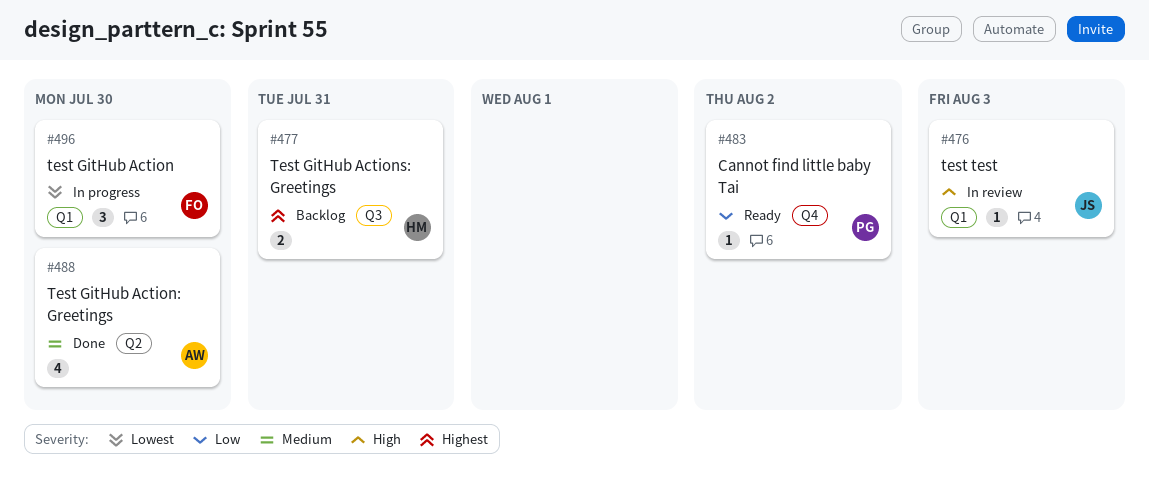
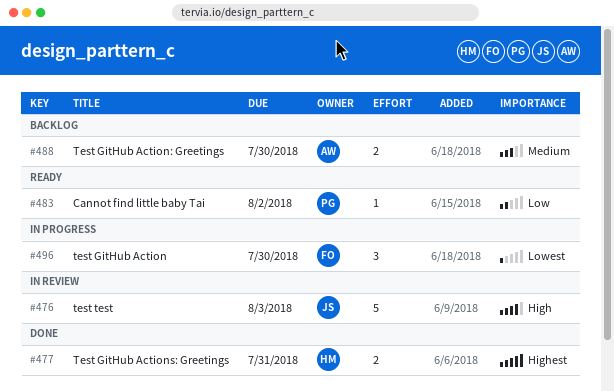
#476, estimate: 1 -> 5
#477, status: Backlog -> Done
#488, status: Done -> Backlog
#488, estimate: 4 -> 2

